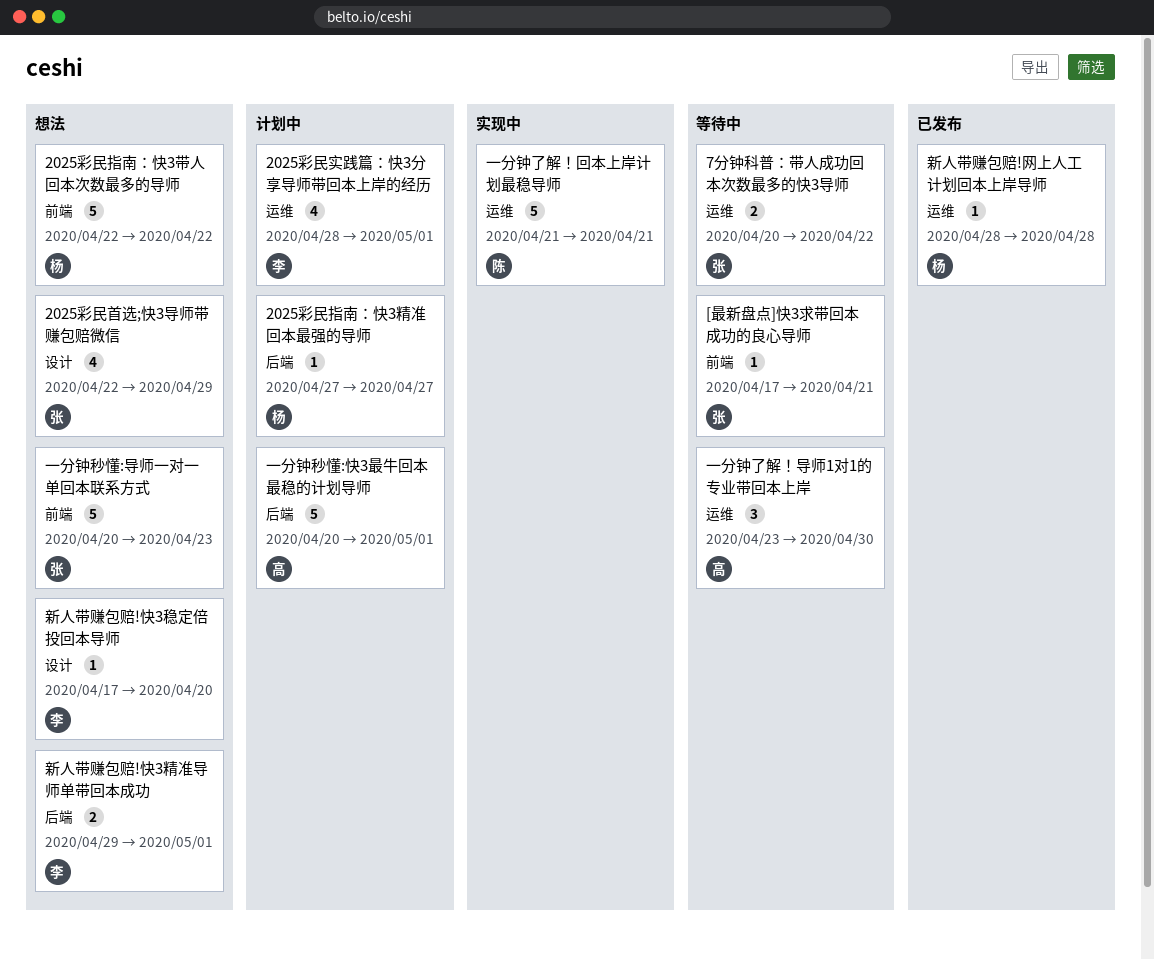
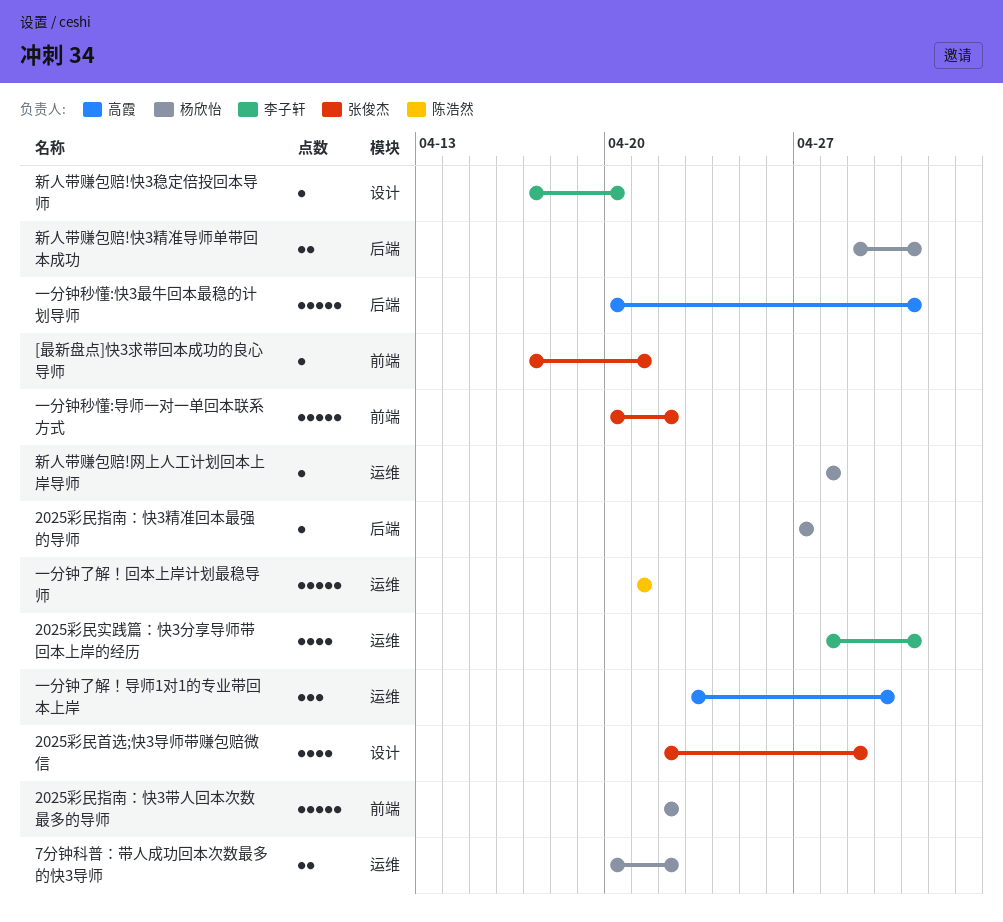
7分钟科普：带人成功回本次数最多的快3导师, owner: 张俊杰 -> 杨欣怡
一分钟秒懂:导师一对一单回本联系方式, due: Apr 23 -> Apr 22
新人带赚包赔!快3精准导师单带回本成功, owner: 李子轩 -> 杨欣怡

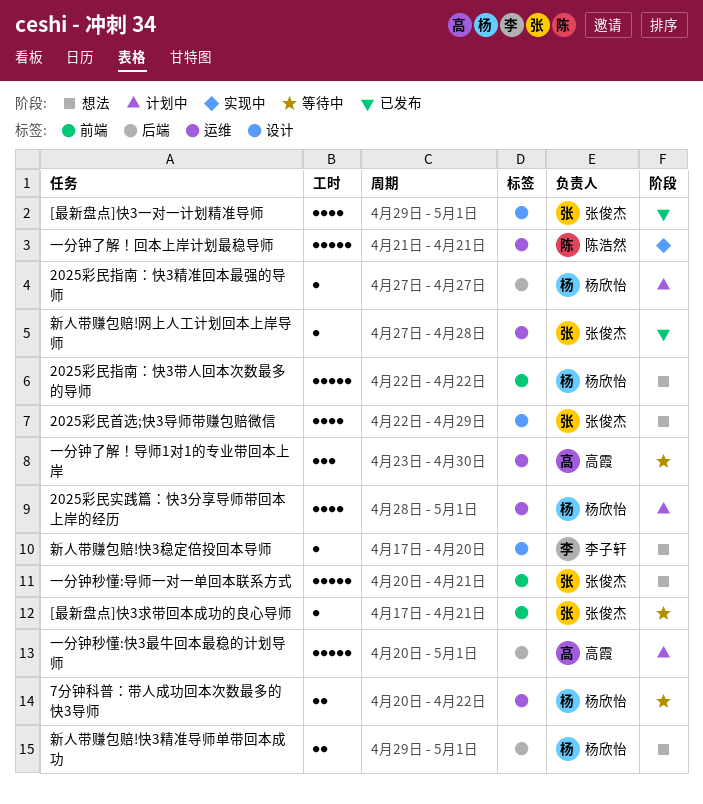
2025彩民实践篇：快3分享导师带回本上岸的经历, owner: 李子轩 -> 杨欣怡
[最新盘点]快3一对一计划精准导师: none -> present
一分钟秒懂:导师一对一单回本联系方式, due: Apr 22 -> Apr 21
新人带赚包赔!网上人工计划回本上岸导师, owner: 杨欣怡 -> 张俊杰
新人带赚包赔!网上人工计划回本上岸导师, start: Apr 28 -> Apr 27

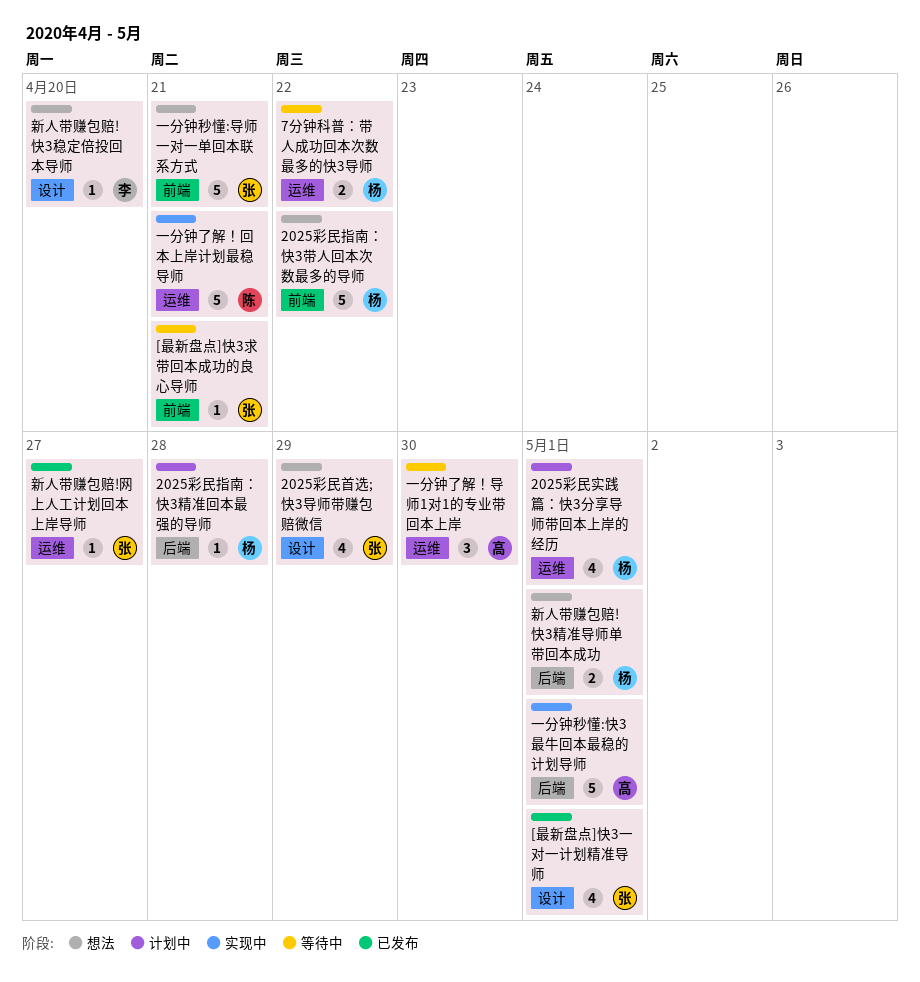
2025彩民指南：快3精准回本最强的导师, due: Apr 27 -> Apr 28
一分钟秒懂:快3最牛回本最稳的计划导师, status: 计划中 -> 实现中
新人带赚包赔!网上人工计划回本上岸导师, due: Apr 28 -> Apr 27

